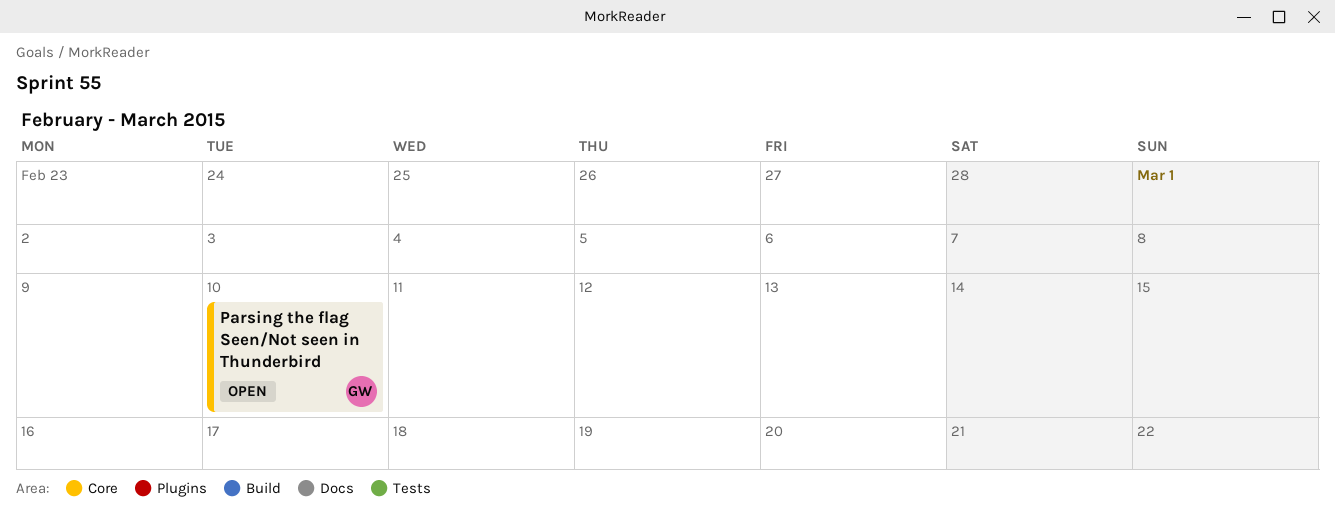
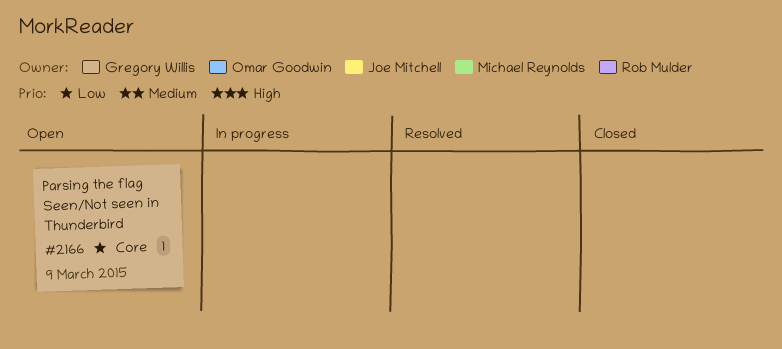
Parsing the flag Seen/Not seen in Thunderbird, due: Mar 10 -> Mar 9

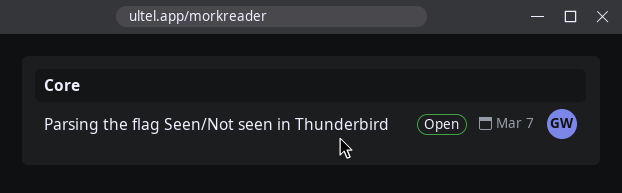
Parsing the flag Seen/Not seen in Thunderbird, due: Mar 9 -> Mar 7

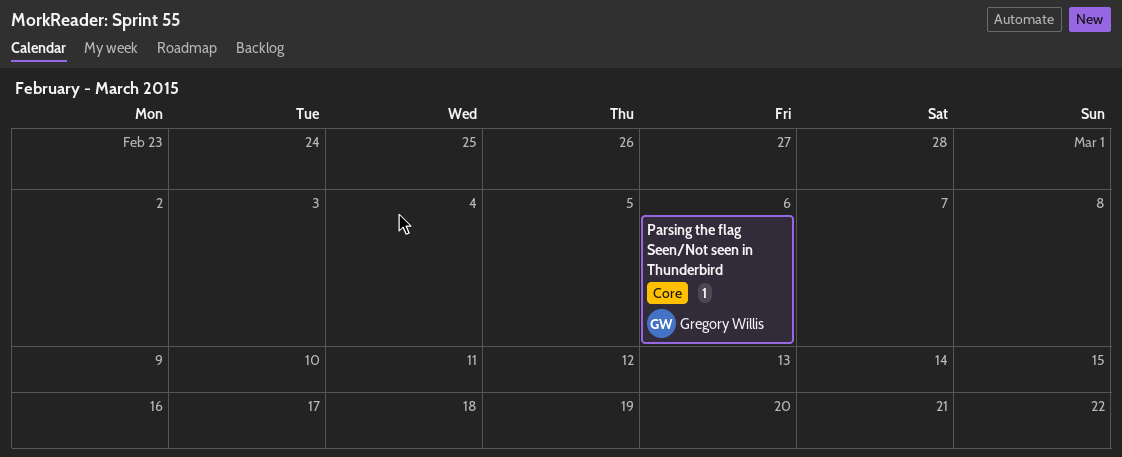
Parsing the flag Seen/Not seen in Thunderbird, due: Mar 7 -> Mar 6

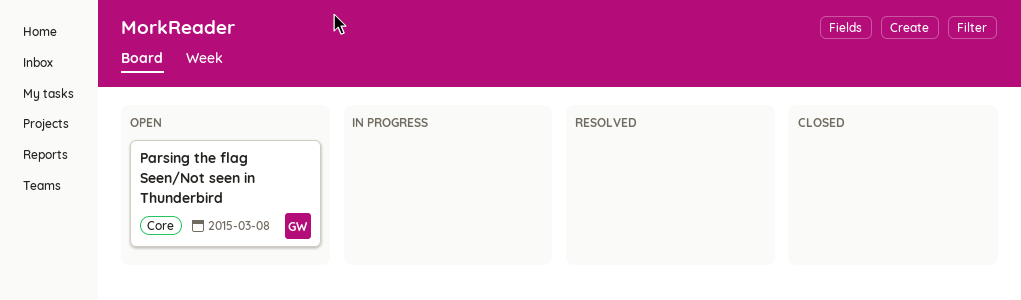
Parsing the flag Seen/Not seen in Thunderbird, due: Mar 6 -> Mar 8

